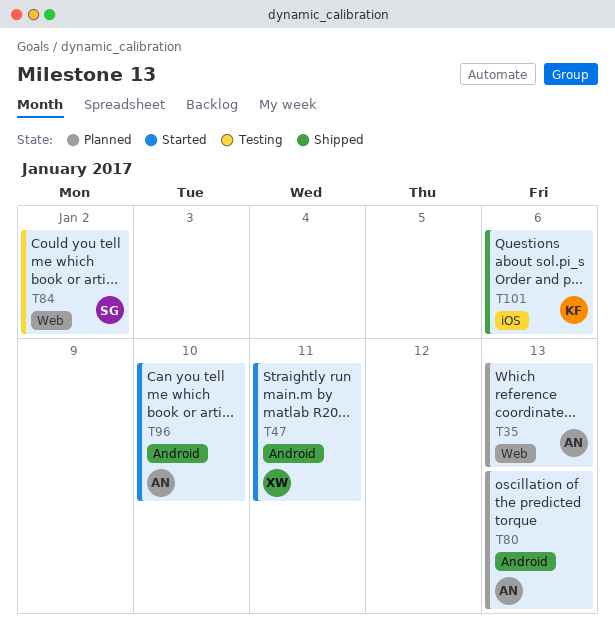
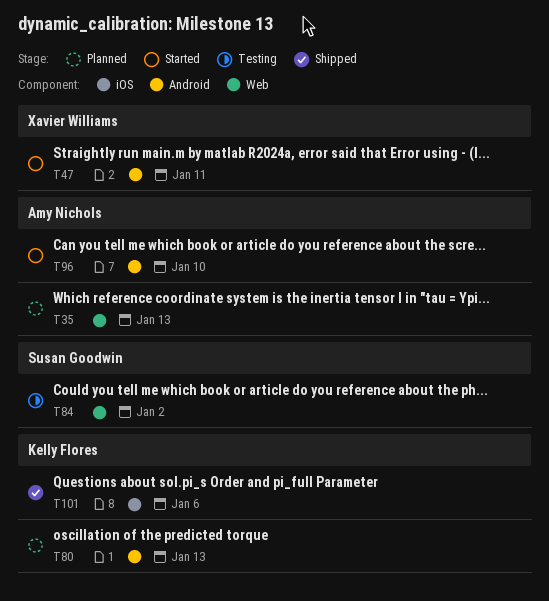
T80, owner: Amy Nichols -> Kelly Flores

